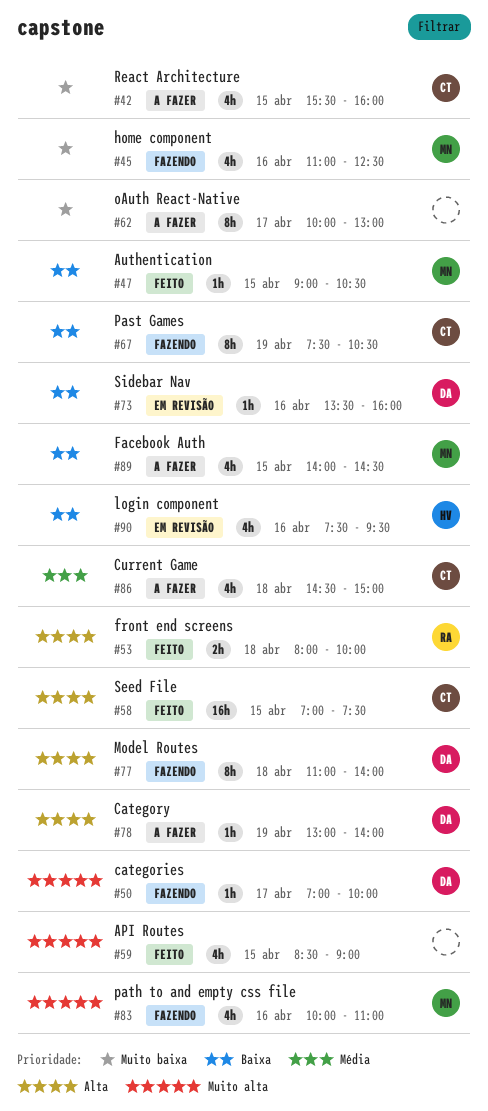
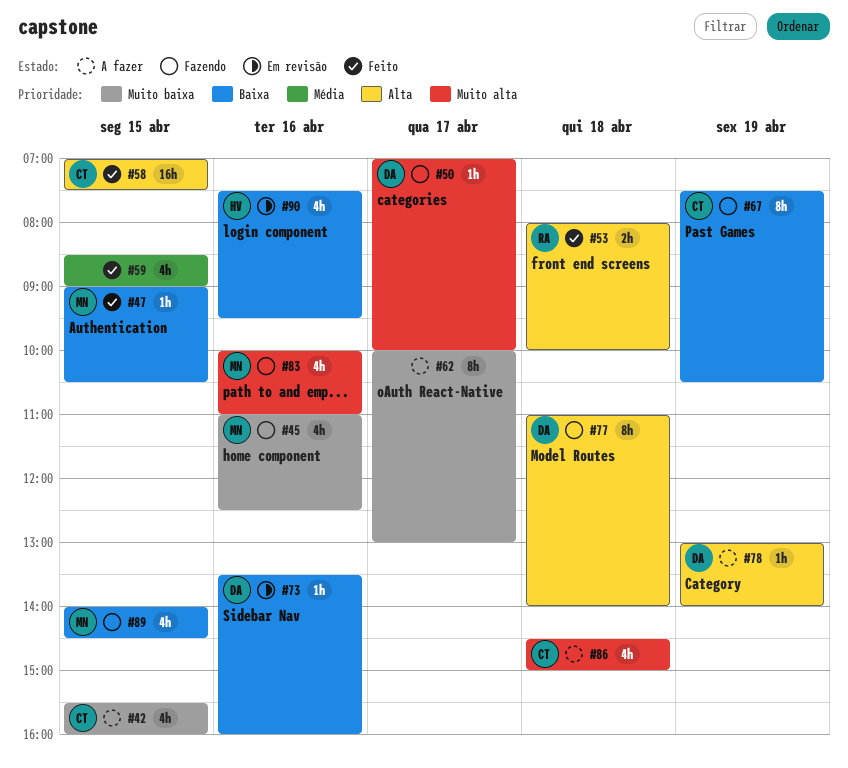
#59, priority: Muito alta -> Média
#86, priority: Média -> Muito alta
#89, status: A fazer -> Fazendo

